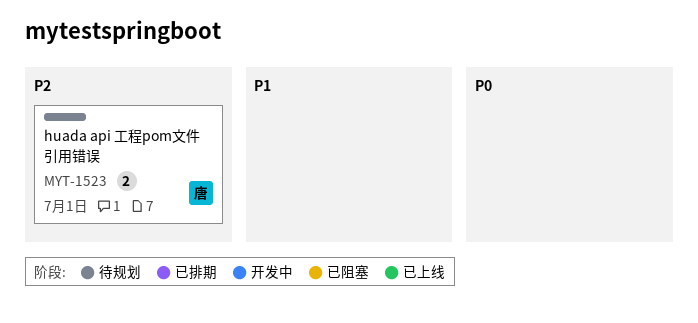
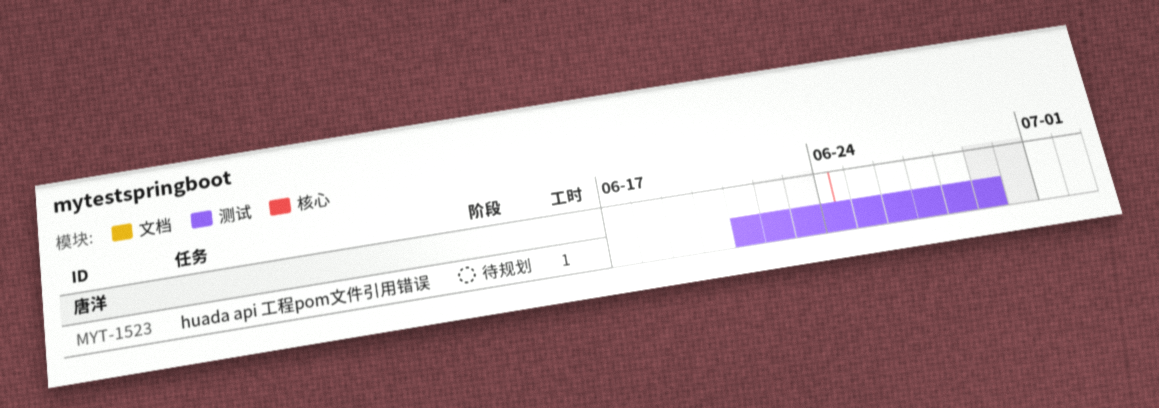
MYT-1523, estimate: 2 -> 1
MYT-1523, due: Jul 1 -> Jun 29

